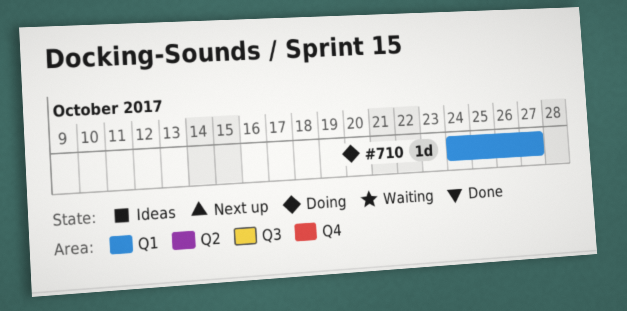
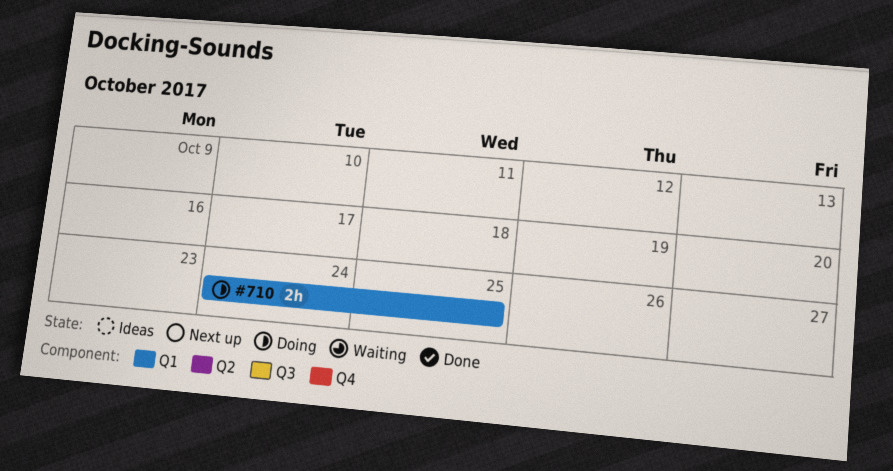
#710, estimate: 1d -> 2h
#710, due: Oct 27 -> Oct 25

